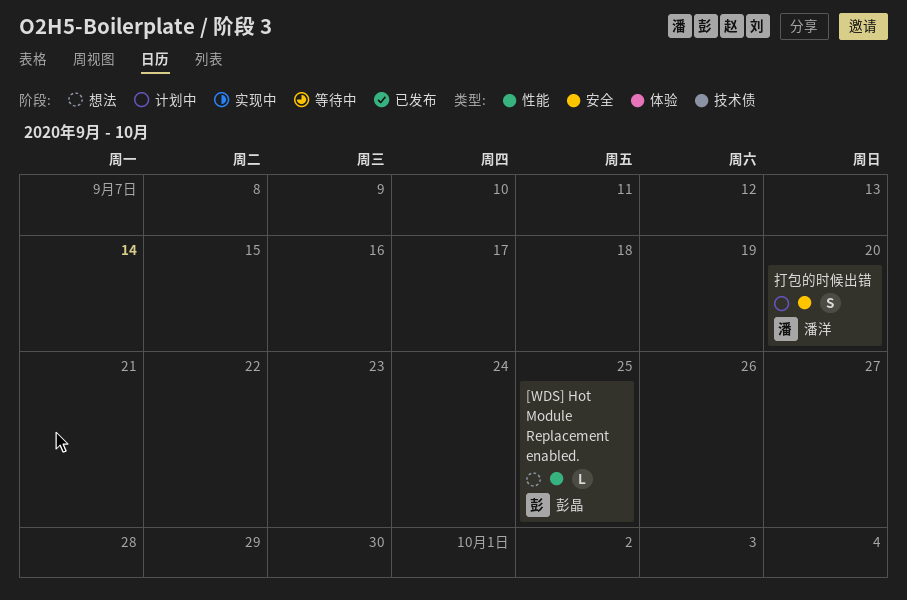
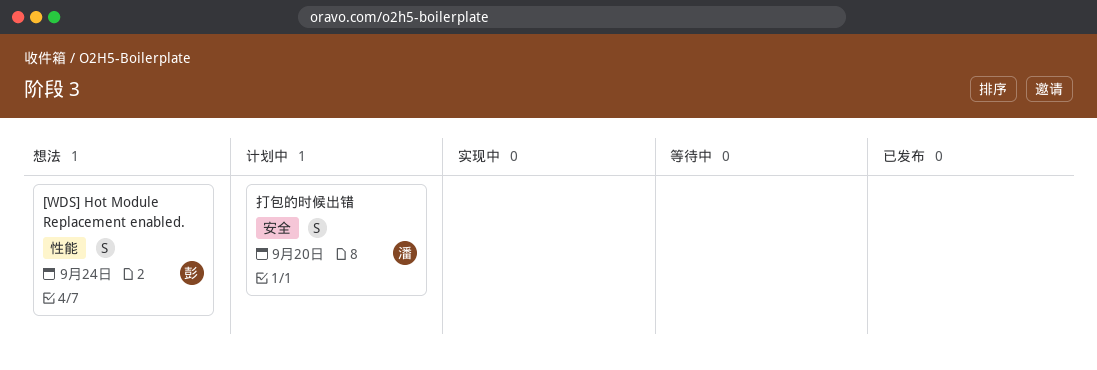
[WDS] Hot Module Replacement enabled., estimate: L -> S
[WDS] Hot Module Replacement enabled., due: Sep 25 -> Sep 24

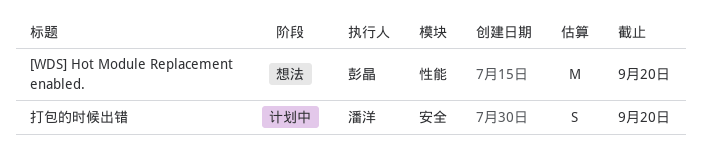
[WDS] Hot Module Replacement enabled., estimate: S -> M
[WDS] Hot Module Replacement enabled., due: Sep 24 -> Sep 20

